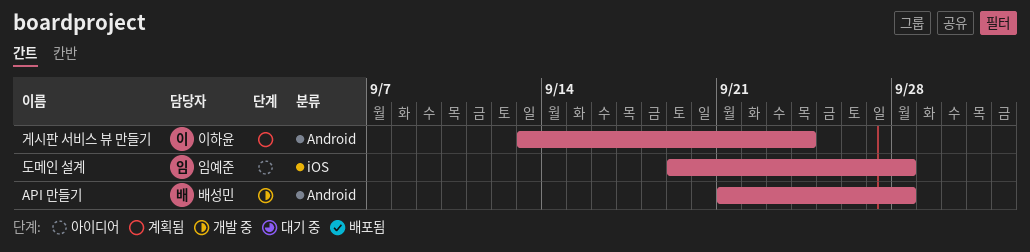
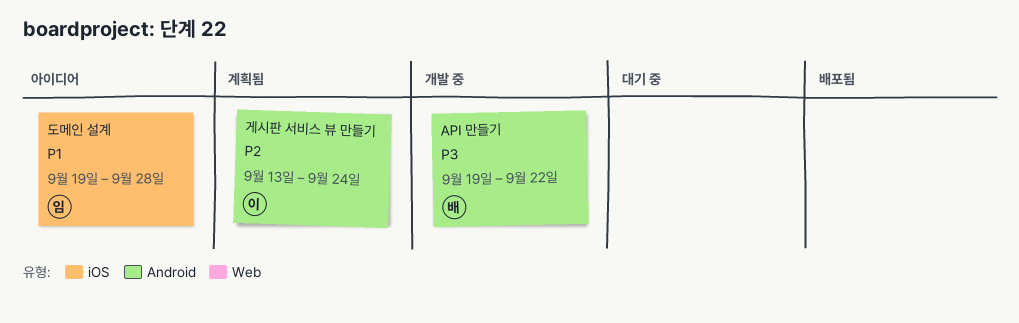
API 만들기, start: Sep 21 -> Sep 19
API 만들기, due: Sep 28 -> Sep 22

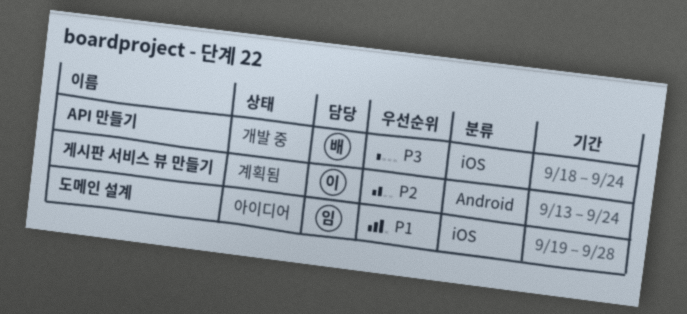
API 만들기, label: Android -> iOS
API 만들기, start: Sep 19 -> Sep 18
API 만들기, due: Sep 22 -> Sep 24

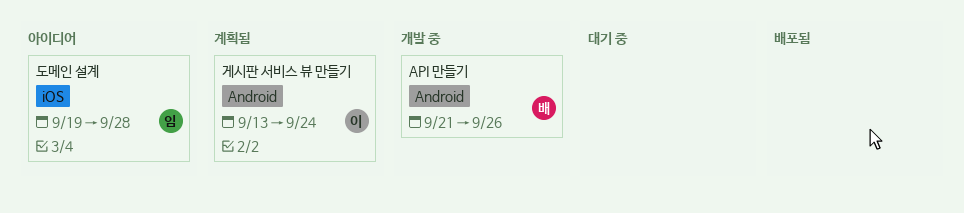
API 만들기, label: iOS -> Android
API 만들기, start: Sep 18 -> Sep 21
API 만들기, due: Sep 24 -> Sep 26

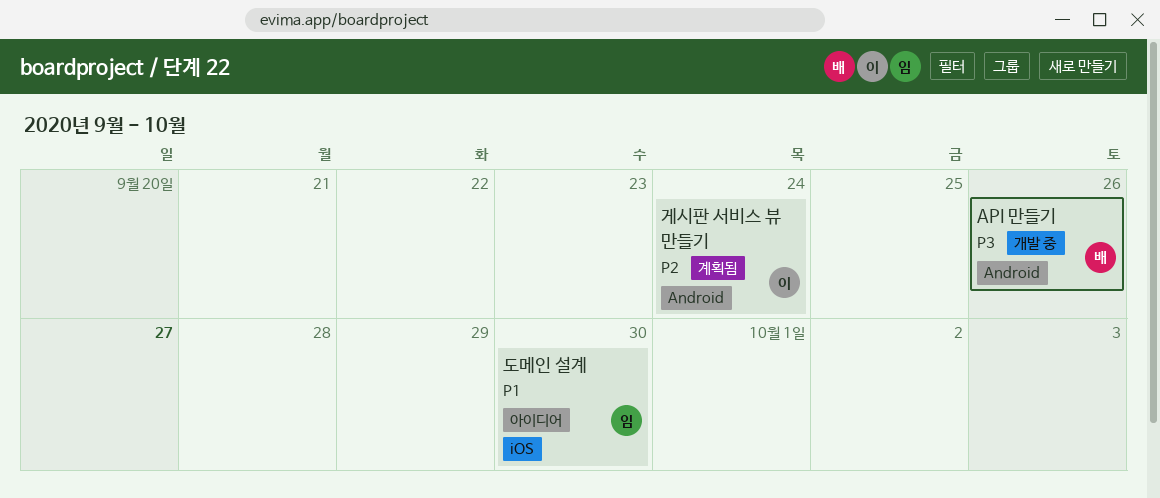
도메인 설계, due: Sep 28 -> Sep 30

